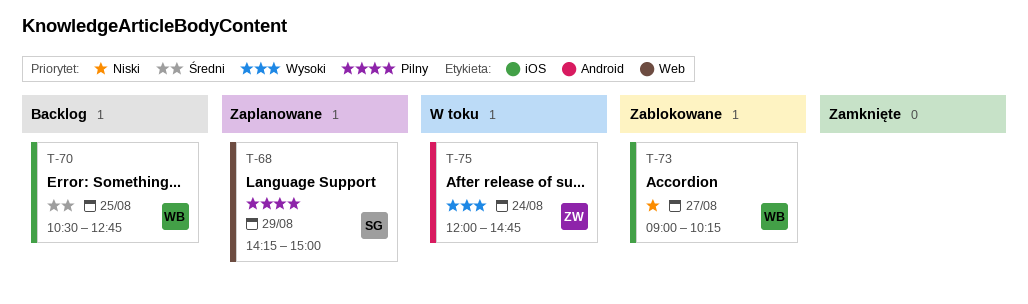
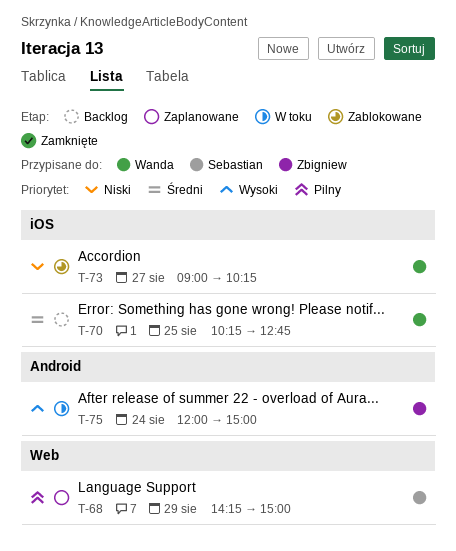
T-70, begins: 10:30 -> 10:15
T-75, ends: 14:45 -> 15:00

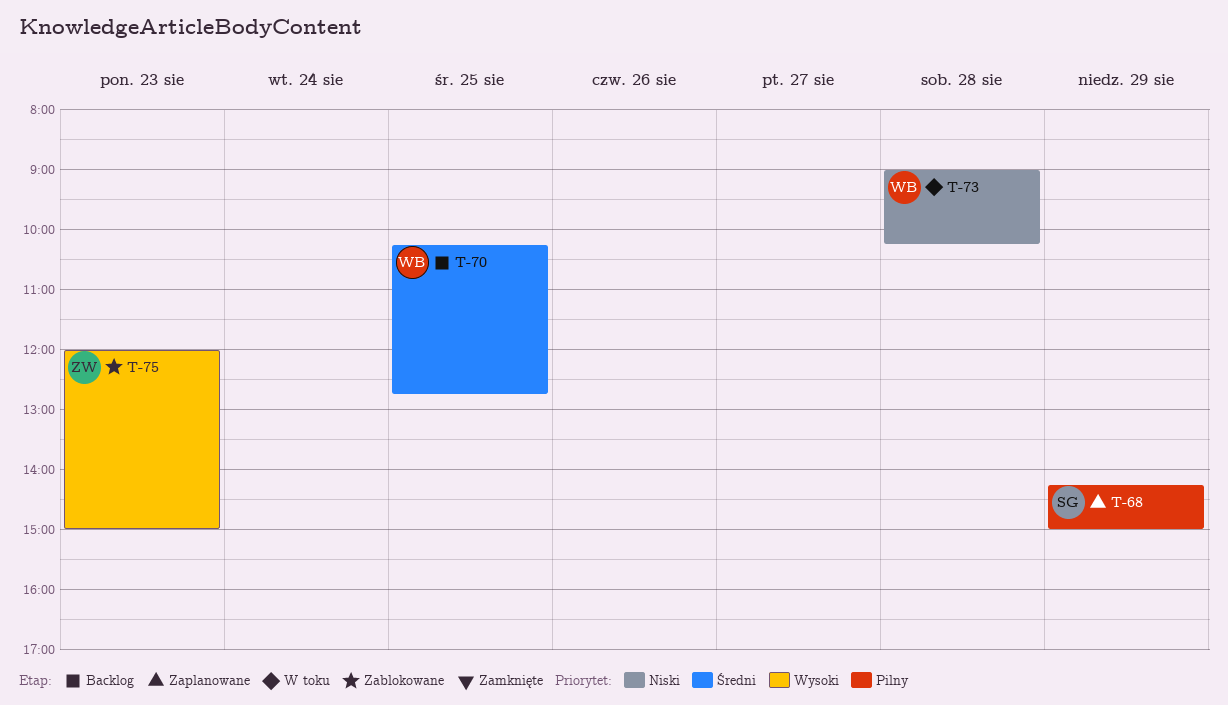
T-73, status: Zablokowane -> W toku
T-73, day: Aug 27 -> Aug 28
T-75, status: W toku -> Zablokowane
T-75, day: Aug 24 -> Aug 23

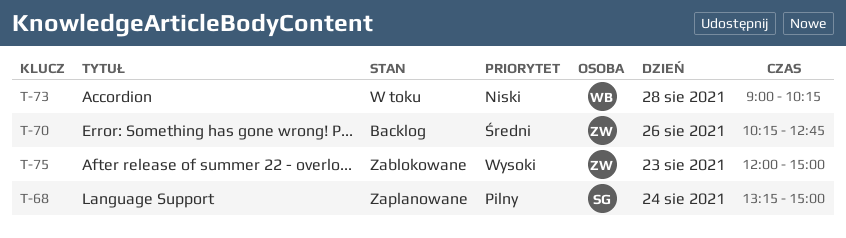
T-68, day: Aug 29 -> Aug 24
T-68, begins: 14:15 -> 13:15
T-70, owner: WB -> ZW
T-70, day: Aug 25 -> Aug 26

